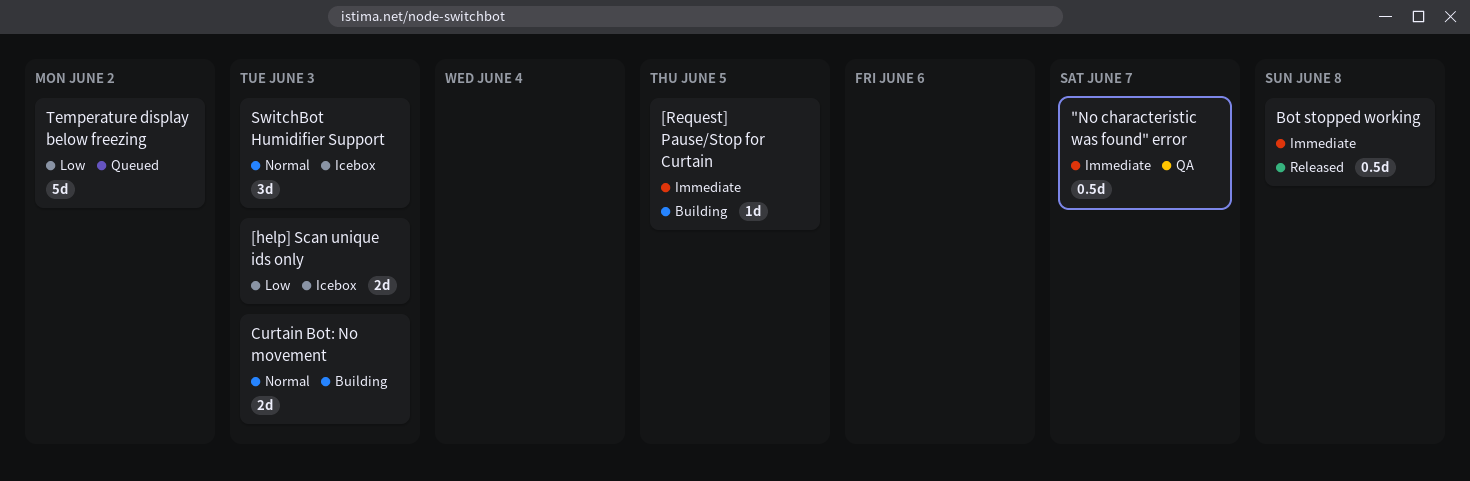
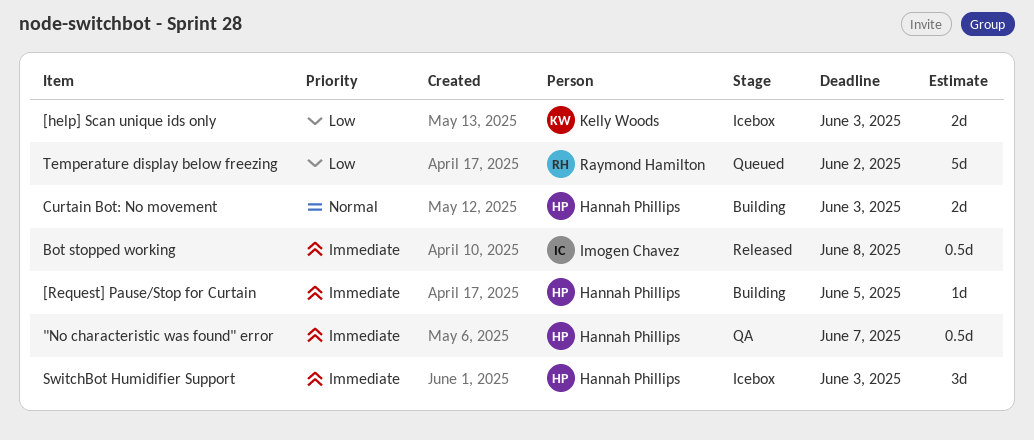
SwitchBot Humidifier Support, priority: Normal -> Immediate

